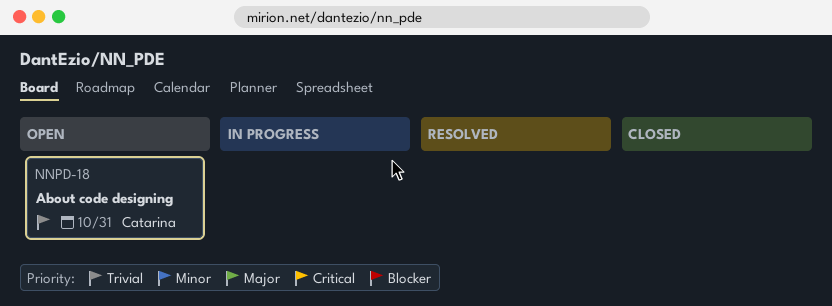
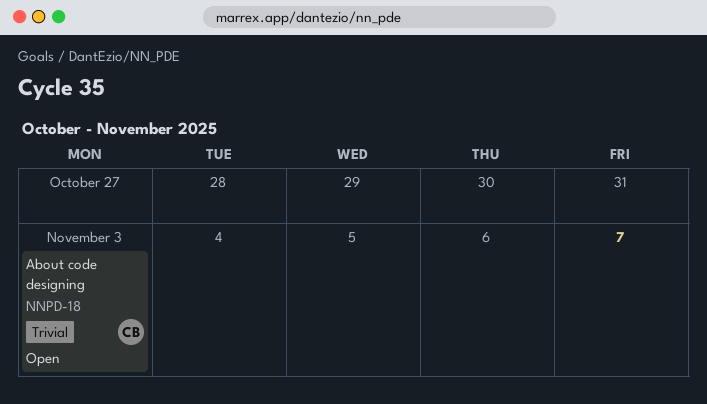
NNPD-18, due: Oct 31 -> Nov 3

